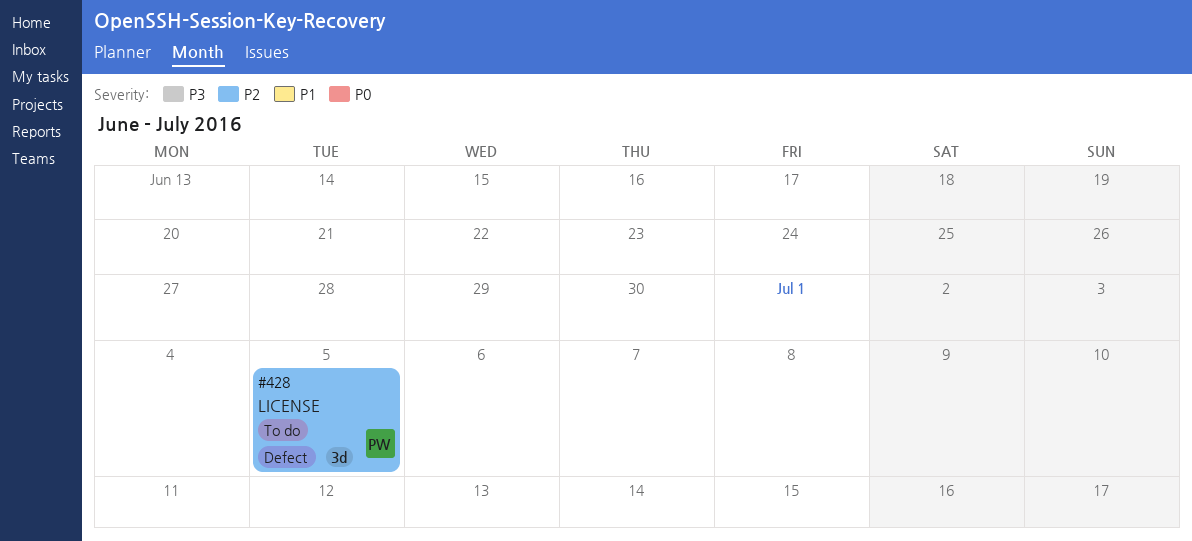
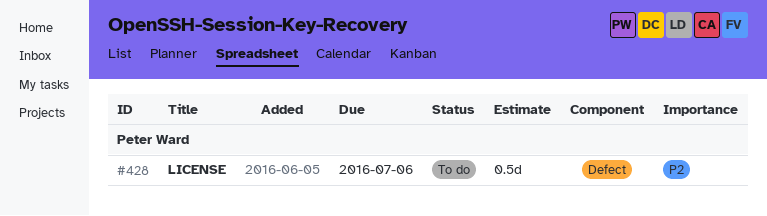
#428, estimate: 3d -> 0.5d
#428, due: Jul 5 -> Jul 6

